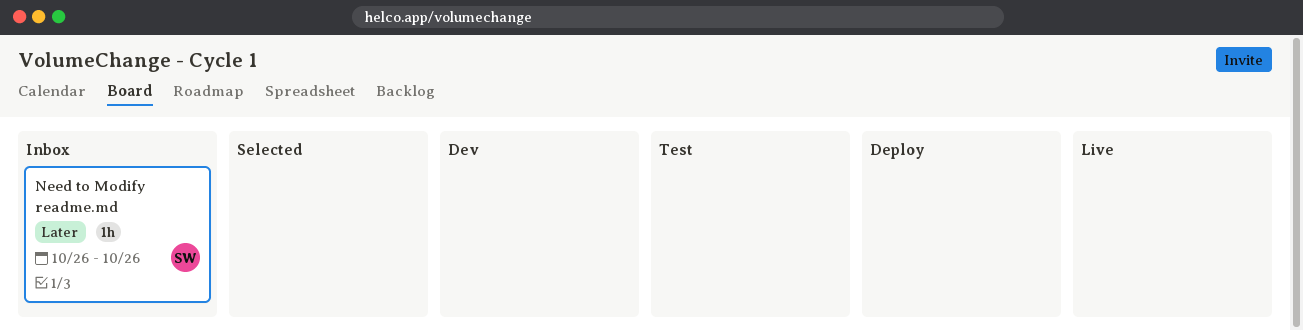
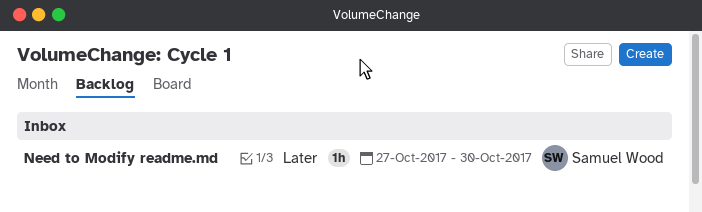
Need to Modify readme.md, start: Oct 26 -> Oct 27
Need to Modify readme.md, due: Oct 26 -> Oct 30

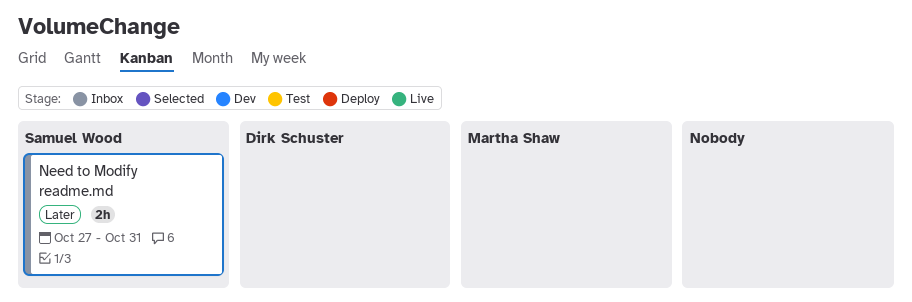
Need to Modify readme.md, estimate: 1h -> 2h
Need to Modify readme.md, due: Oct 30 -> Oct 31

